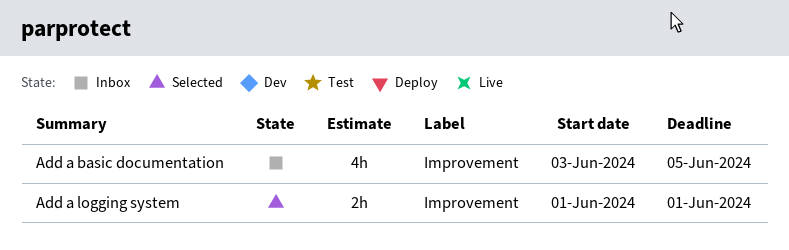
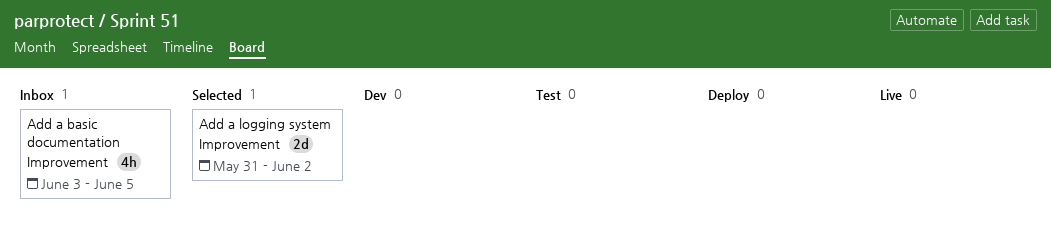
Add a logging system, estimate: 2h -> 2d
Add a logging system, start: Jun 1 -> May 31
Add a logging system, due: Jun 1 -> Jun 2

